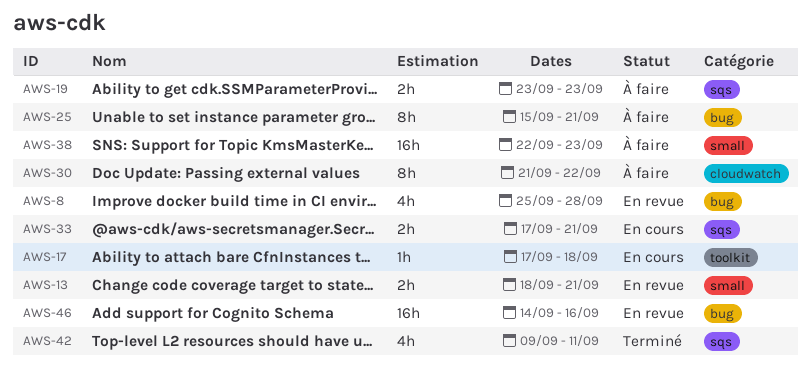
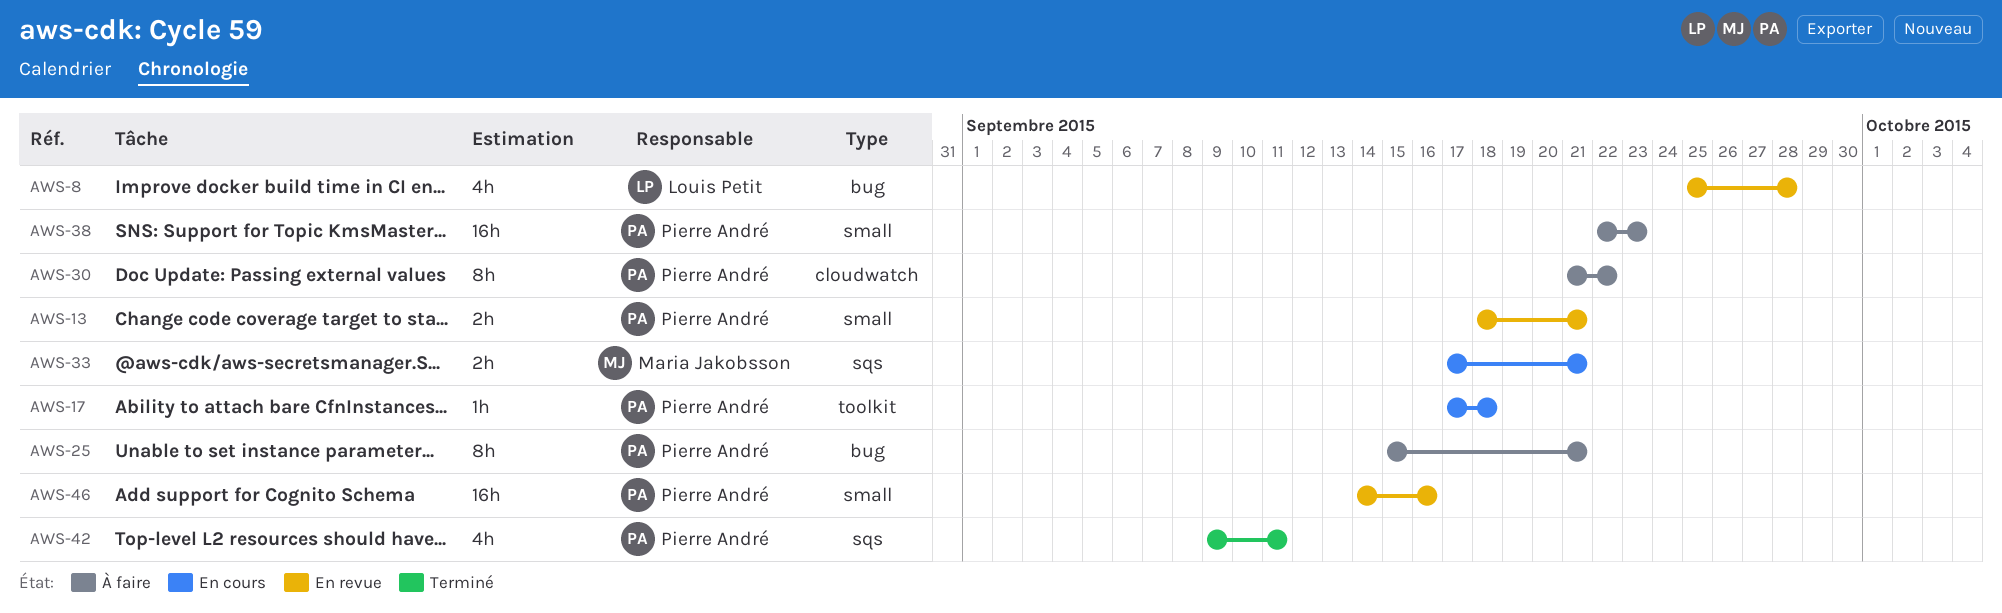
AWS-19: present -> none
AWS-46, label: bug -> small

